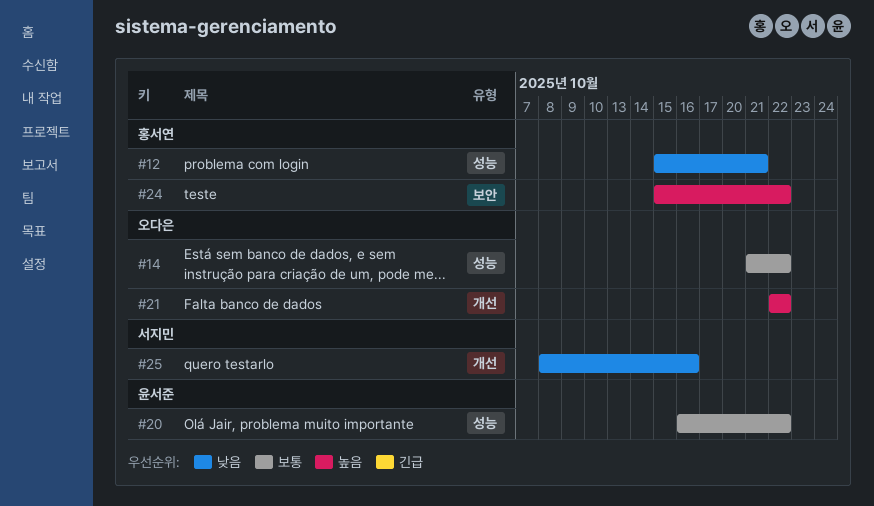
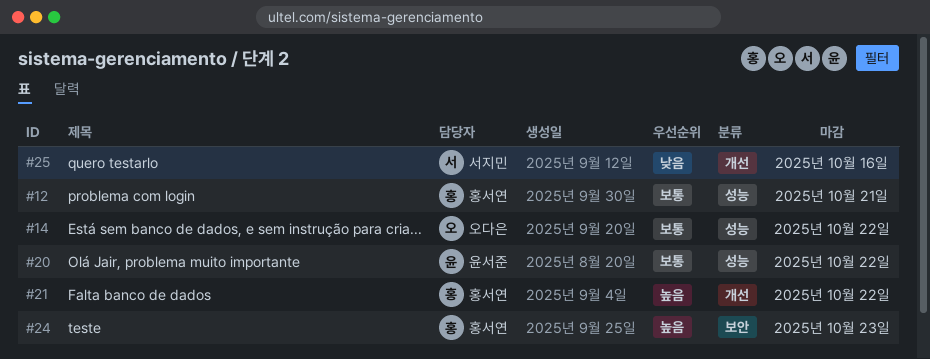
#12, priority: 낮음 -> 보통
#21, owner: 오다은 -> 홍서연
#24, due: Oct 22 -> Oct 23

